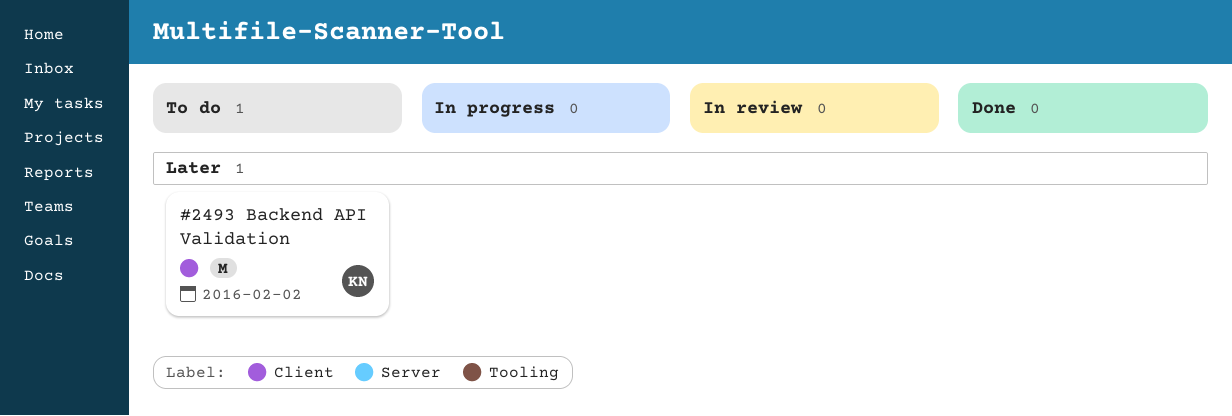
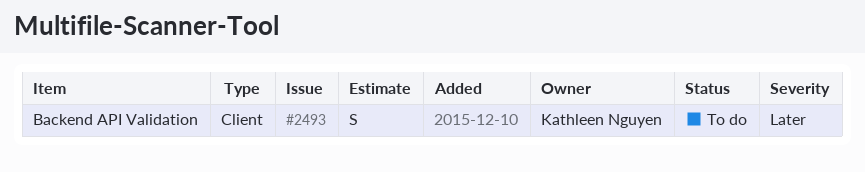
#2493, estimate: M -> S

